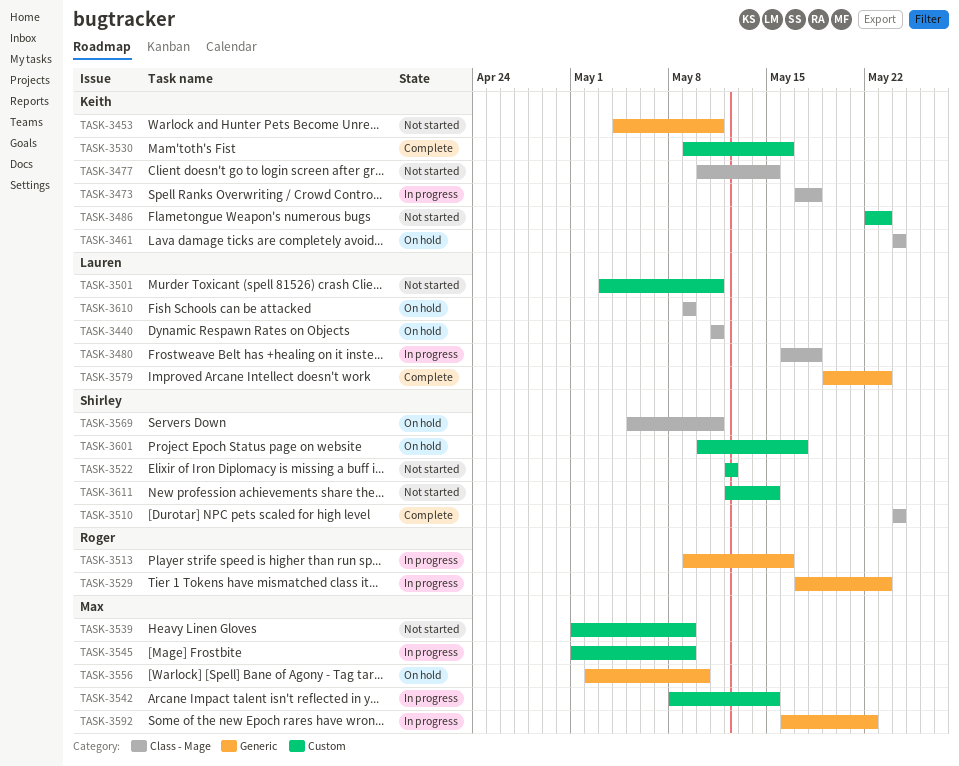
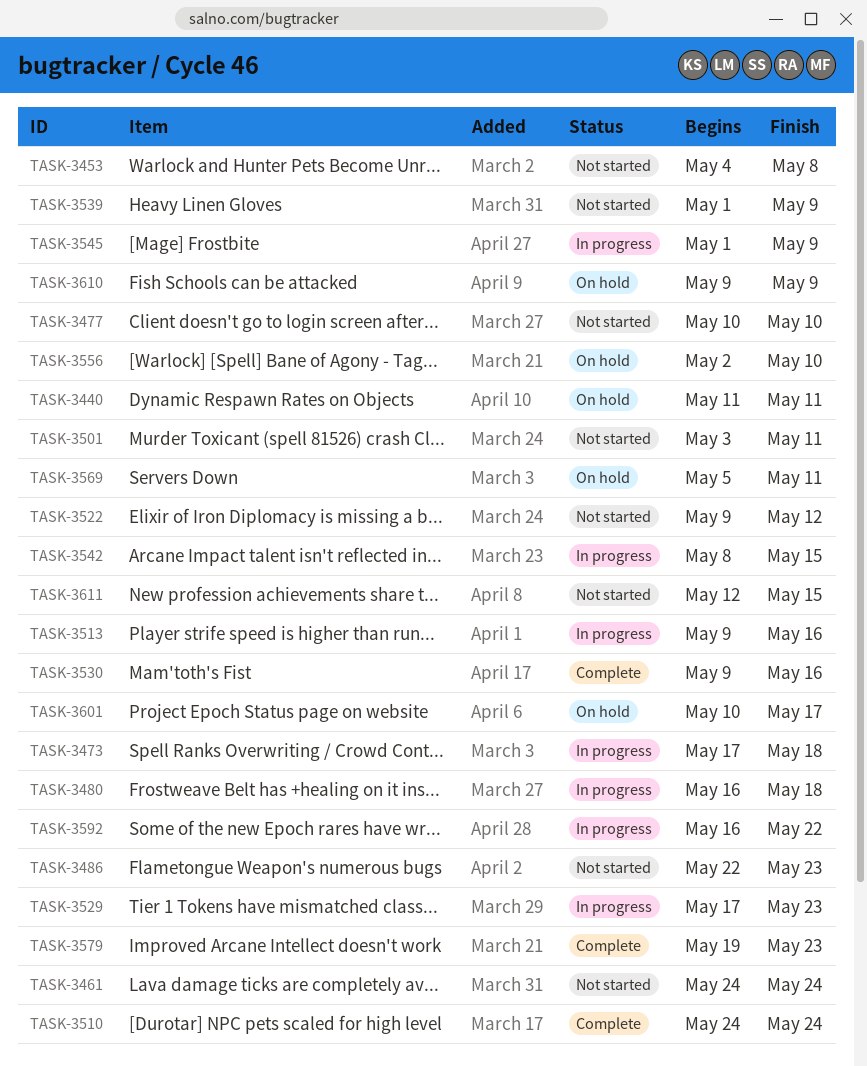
TASK-3453, due: May 11 -> May 8
TASK-3461, status: On hold -> Not started
TASK-3477, due: May 15 -> May 10
TASK-3522, start: May 12 -> May 9

